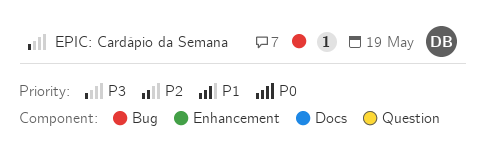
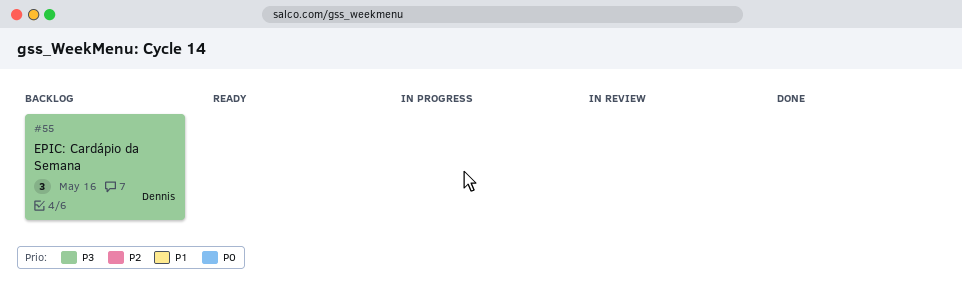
EPIC: Cardápio da Semana, estimate: 1 -> 3
EPIC: Cardápio da Semana, due: May 19 -> May 16

